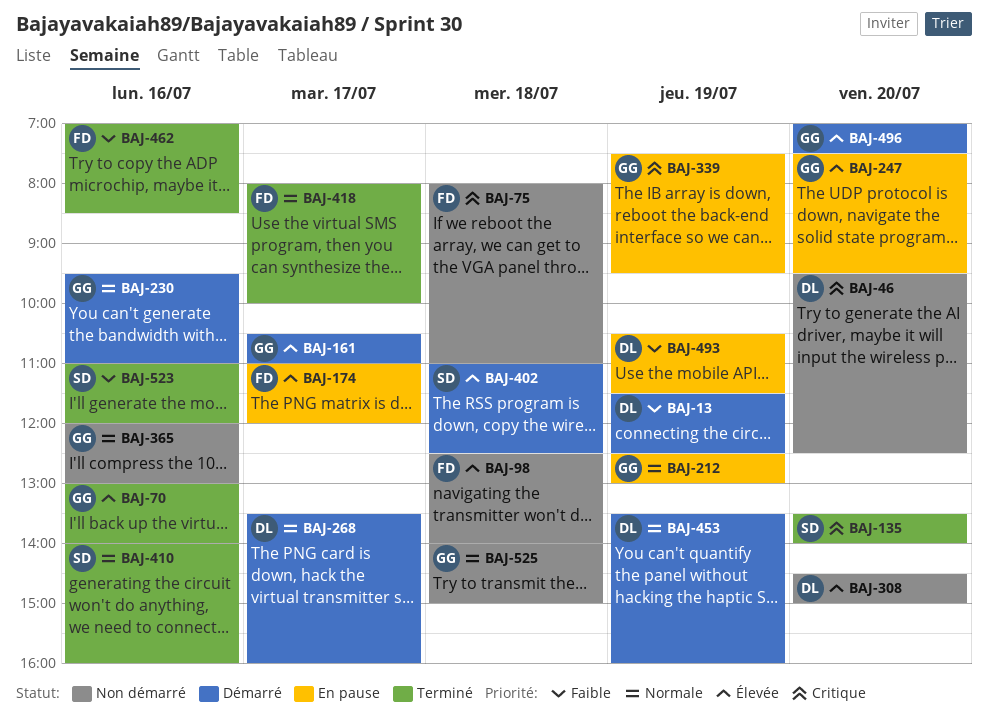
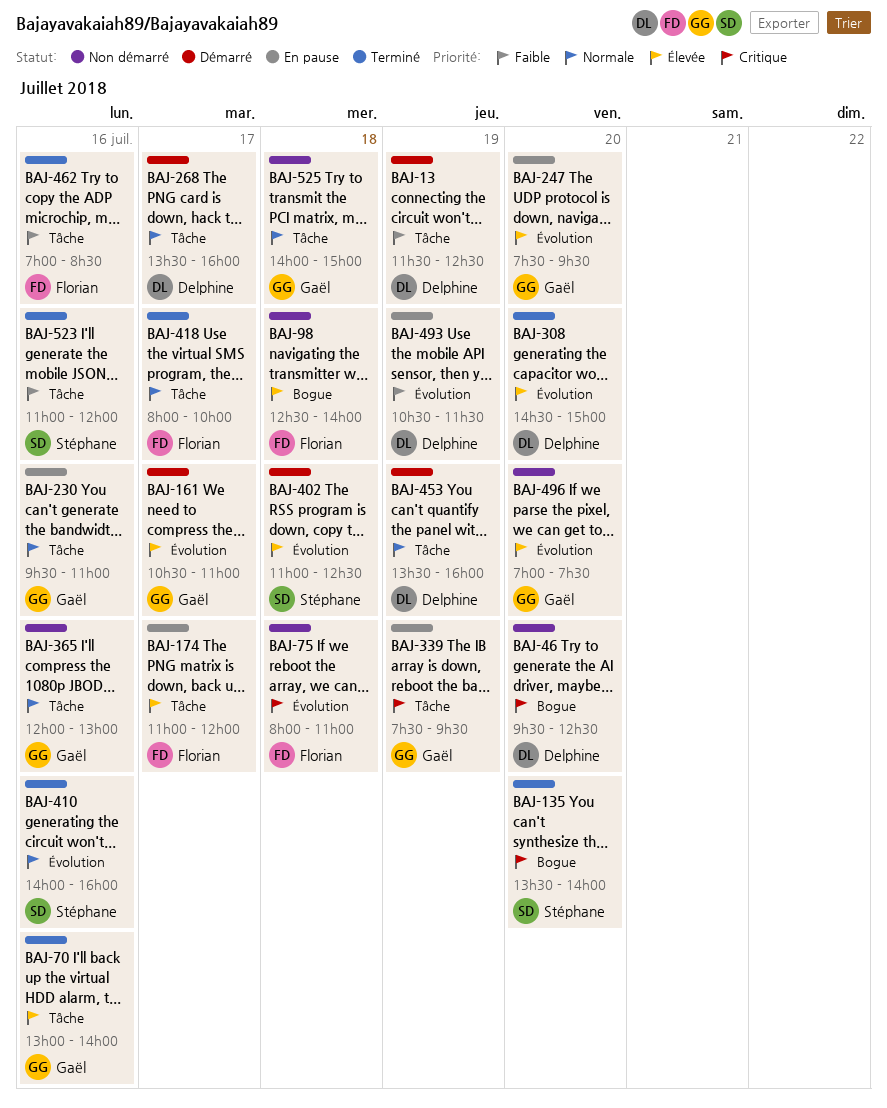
BAJ-212: present -> none
BAJ-230, status: Démarré -> En pause
BAJ-308, status: Non démarré -> Terminé
BAJ-496, status: Démarré -> Non démarré

